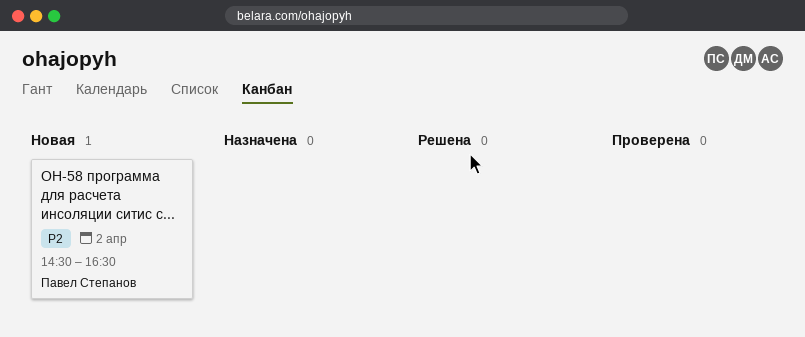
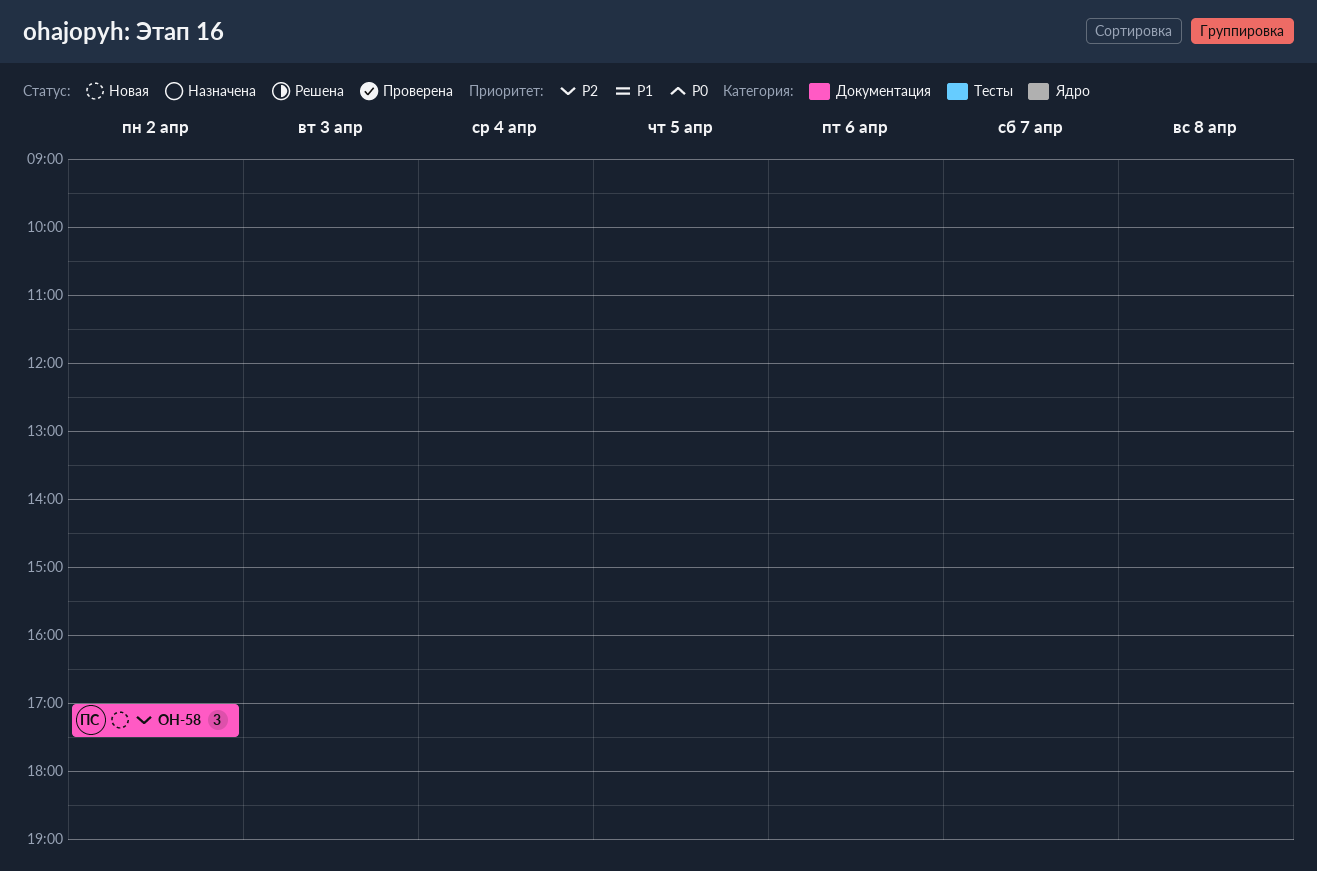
OH-58, begins: 14:30 -> 17:00
OH-58, ends: 16:30 -> 17:30

